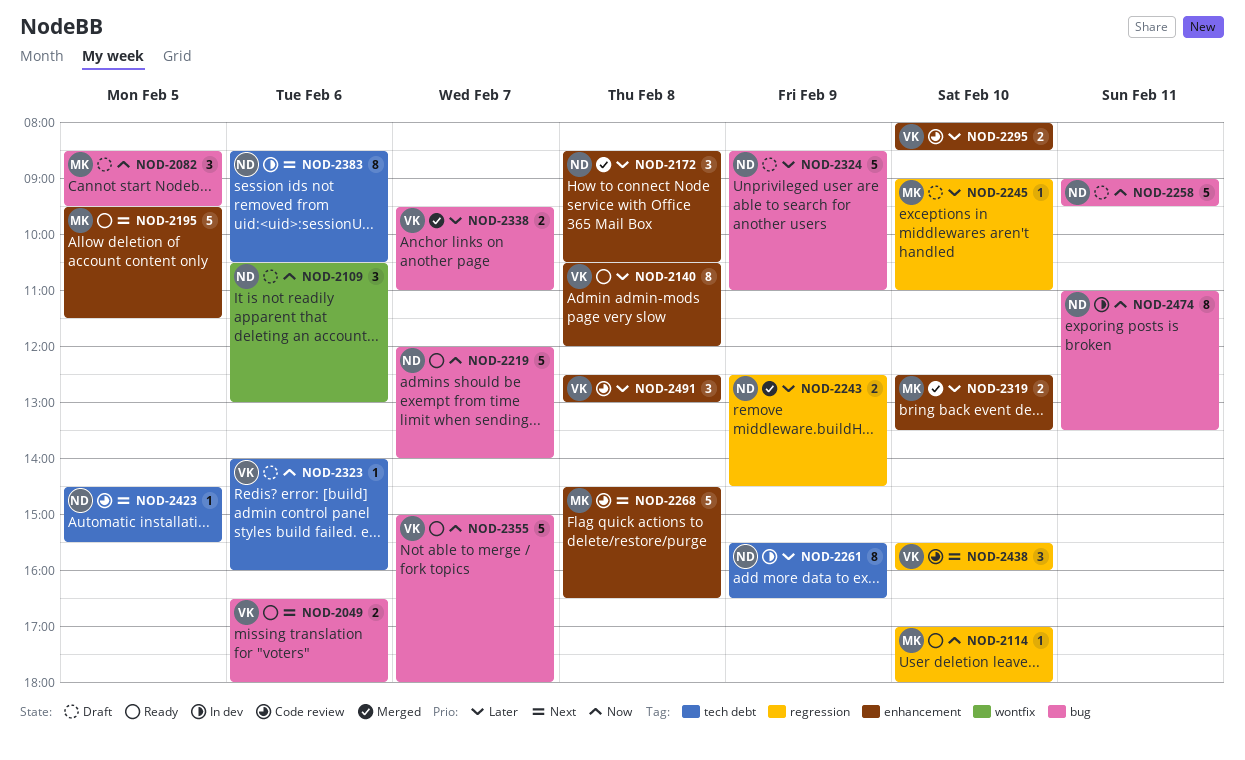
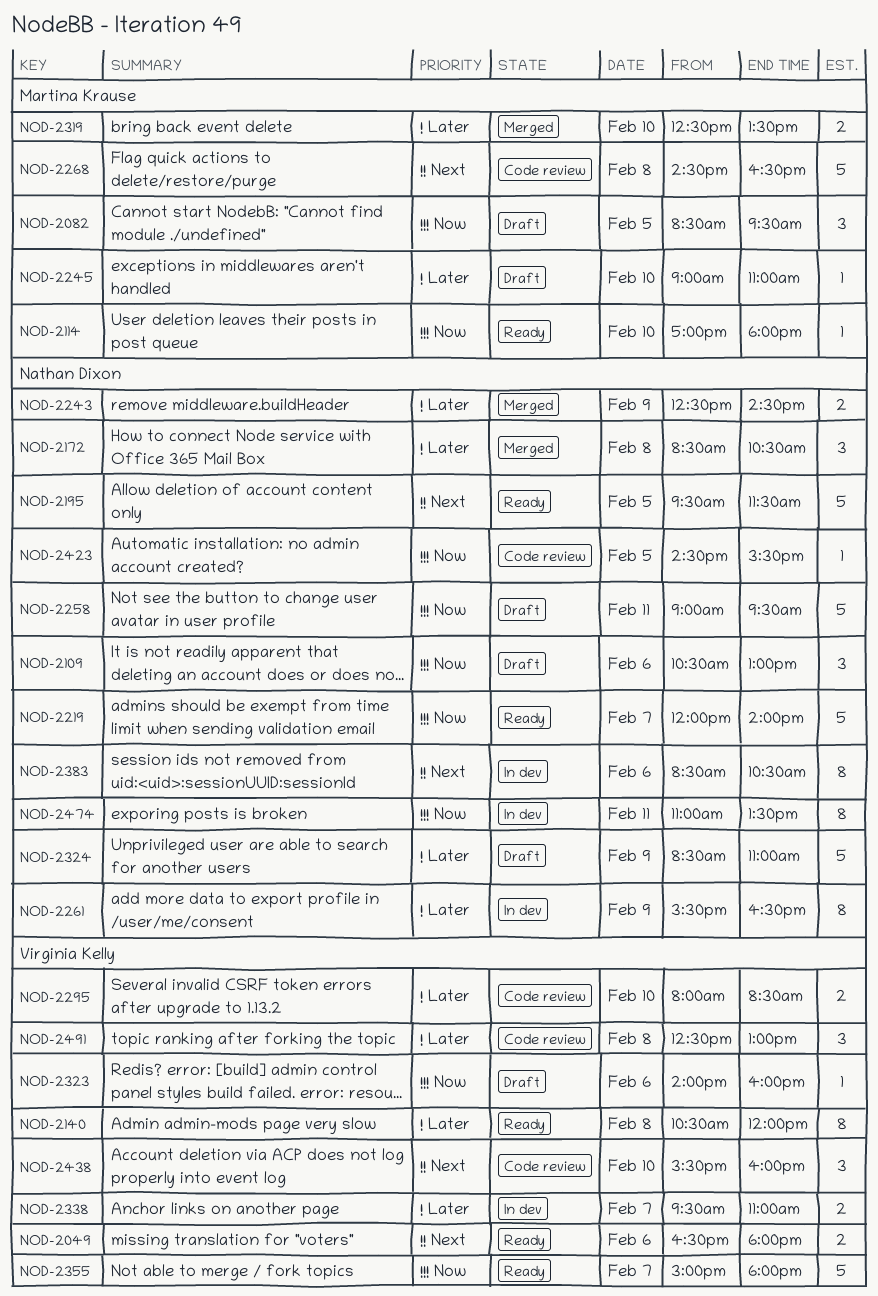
NOD-2195, owner: Martina Krause -> Nathan Dixon
NOD-2338, status: Merged -> In dev
NOD-2423, priority: Next -> Now

